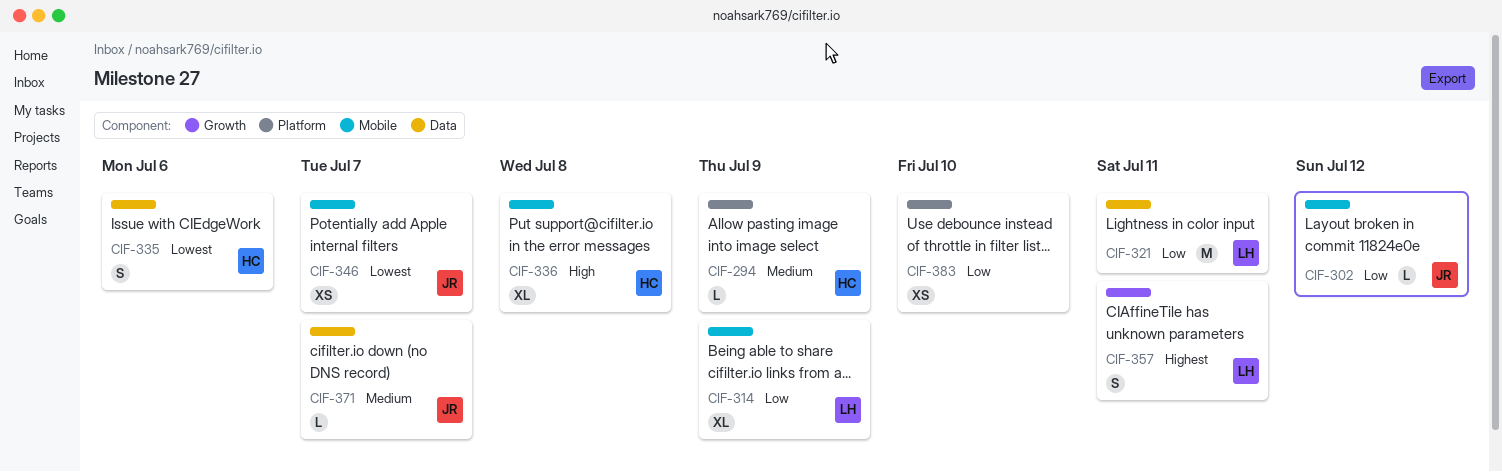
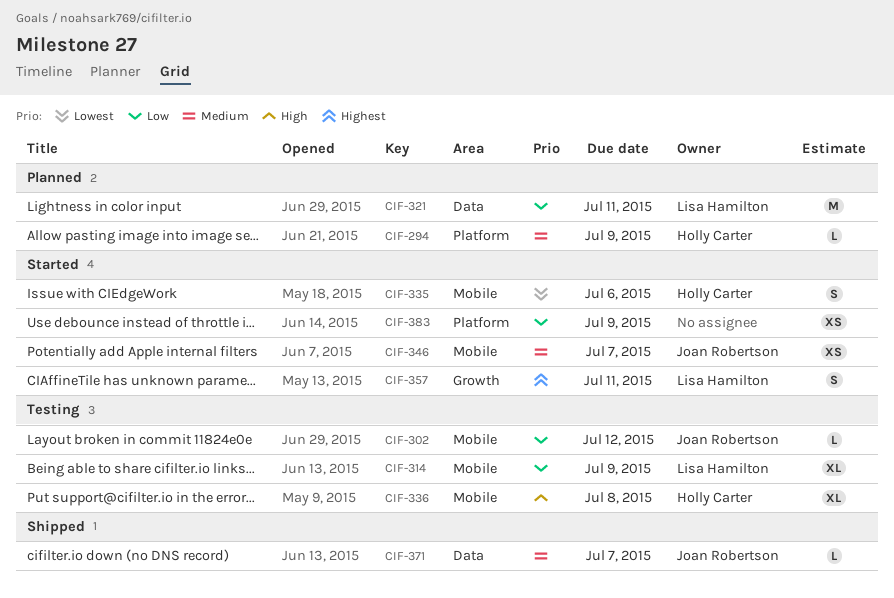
CIF-335, label: Data -> Mobile
CIF-346, priority: Lowest -> Medium
CIF-383, due: Jul 10 -> Jul 9

